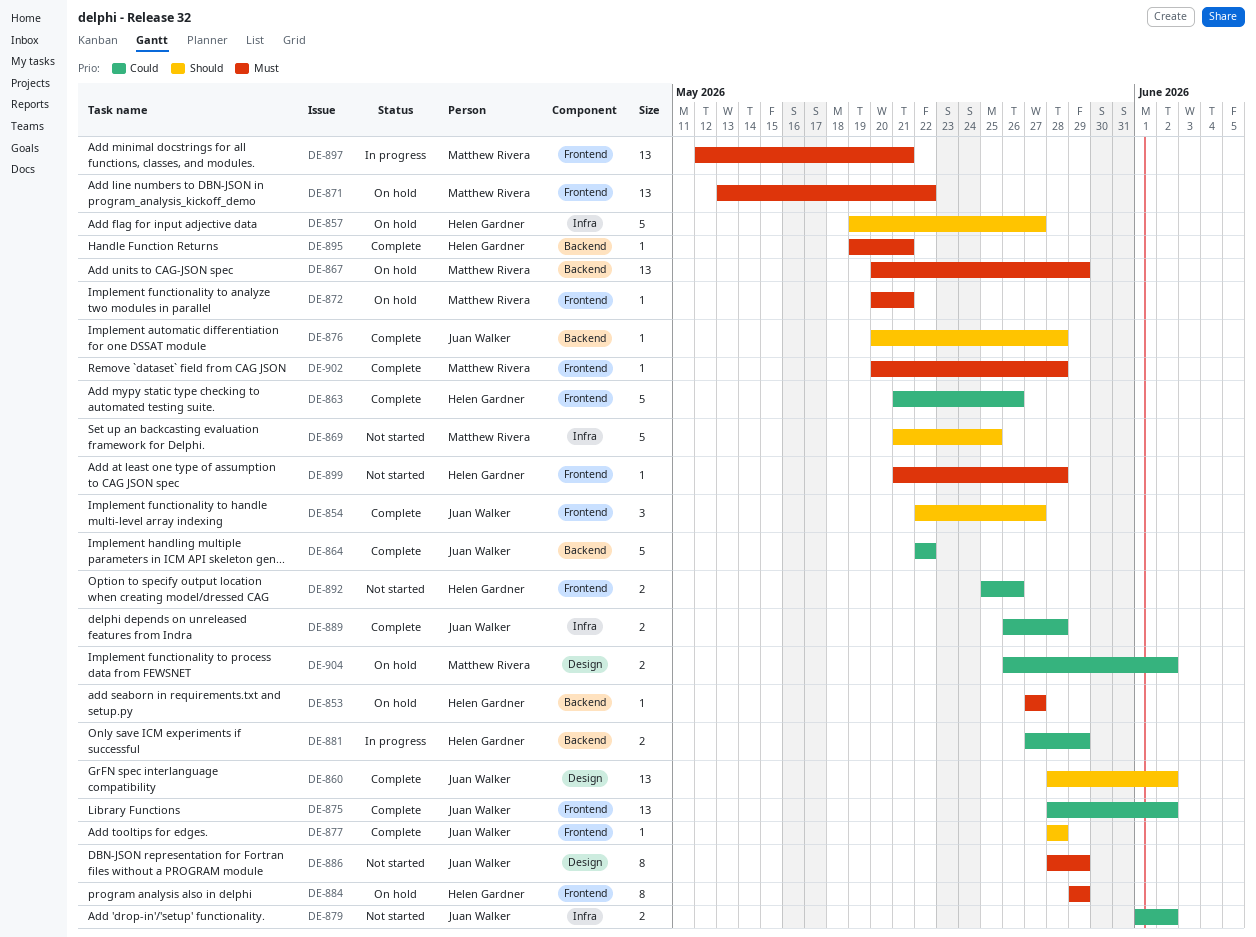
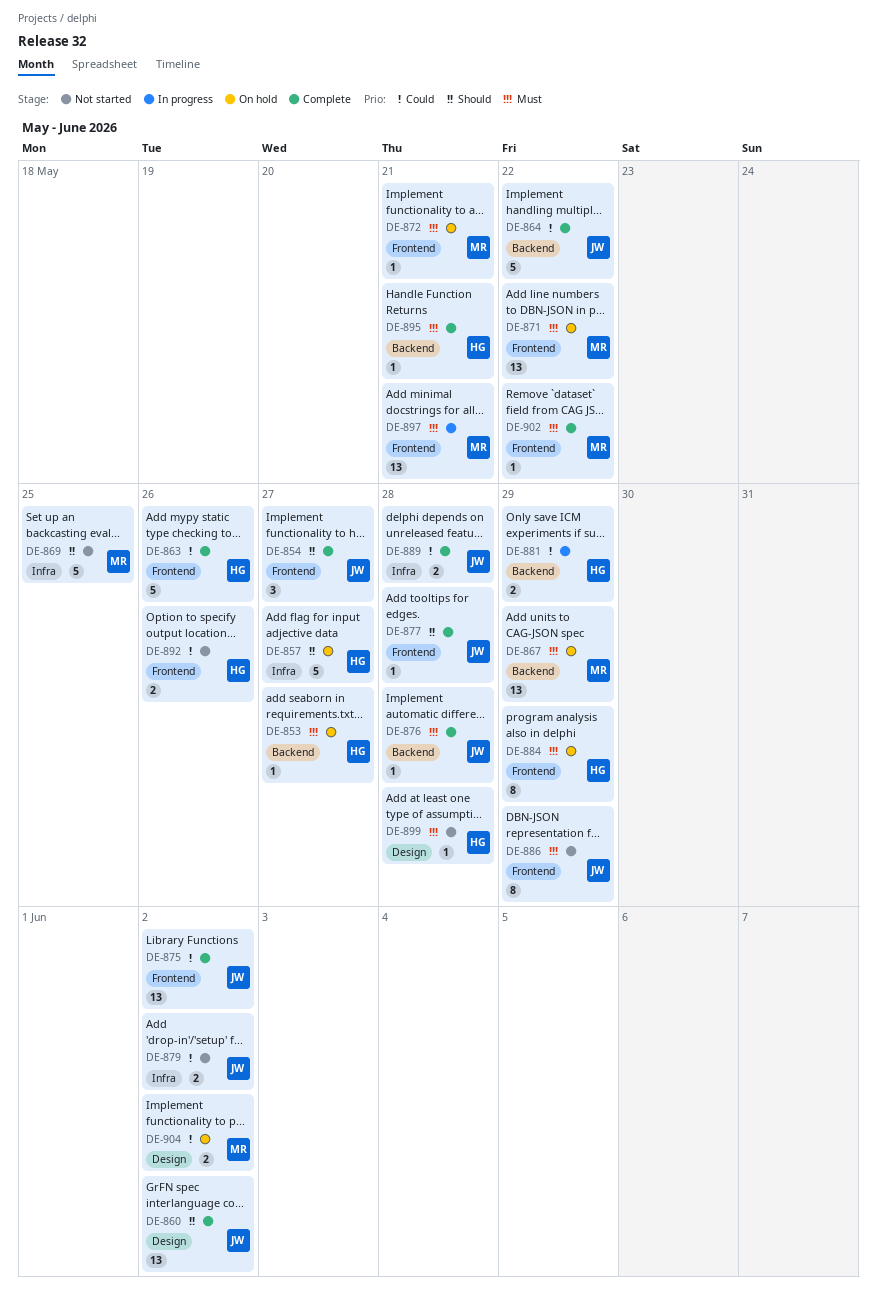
DE-876, priority: Should -> Must
DE-886, label: Design -> Frontend
DE-899, label: Frontend -> Design
DE-902, due: May 28 -> May 22

